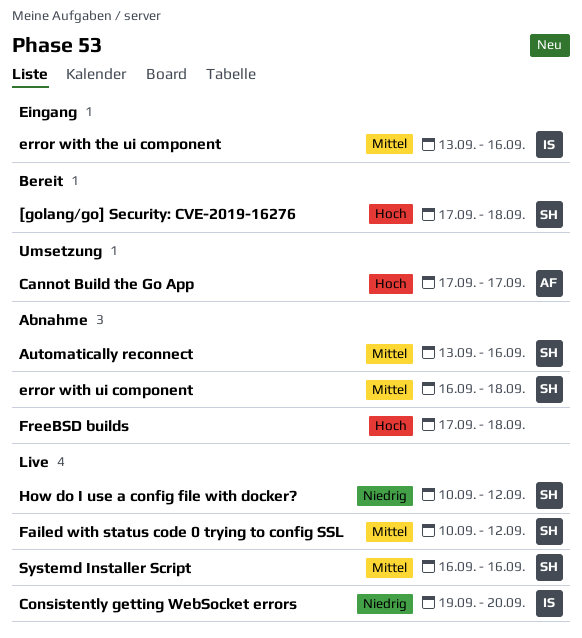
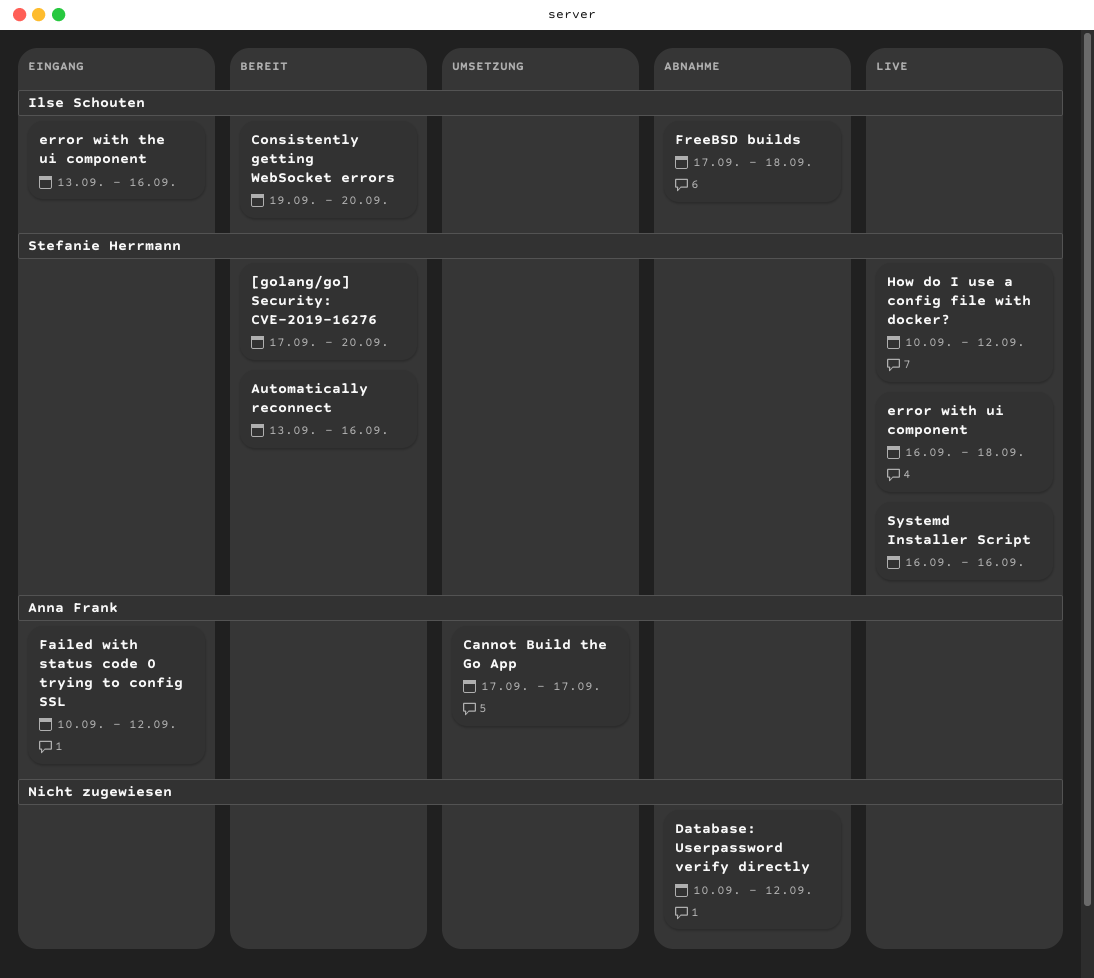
[golang/go] Security: CVE-2019-16276, due: Sep 18 -> Sep 20
Automatically reconnect, status: Abnahme -> Bereit
Consistently getting WebSocket errors, status: Live -> Bereit
Database: Userpassword verify directly: none -> present
error with ui component, status: Abnahme -> Live
Failed with status code 0 trying to config SSL, status: Live -> Eingang
Failed with status code 0 trying to config SSL, owner: Stefanie Herrmann -> Anna Frank
FreeBSD builds, owner: none -> Ilse Schouten

